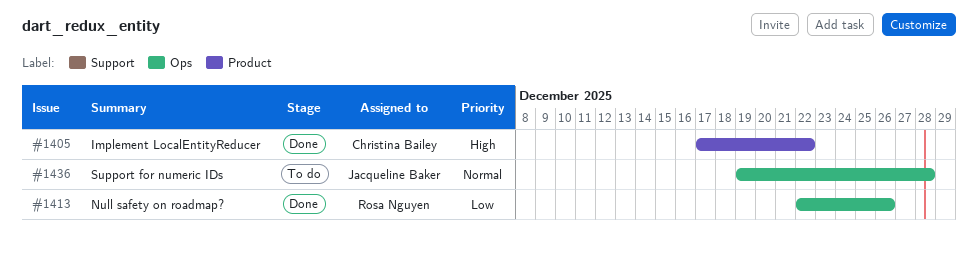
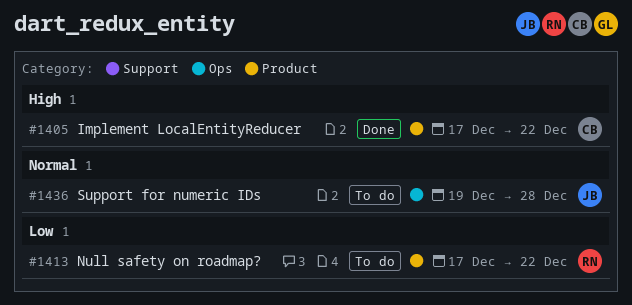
#1413, status: Done -> To do
#1413, label: Ops -> Product
#1413, start: Dec 22 -> Dec 17
#1413, due: Dec 26 -> Dec 22

